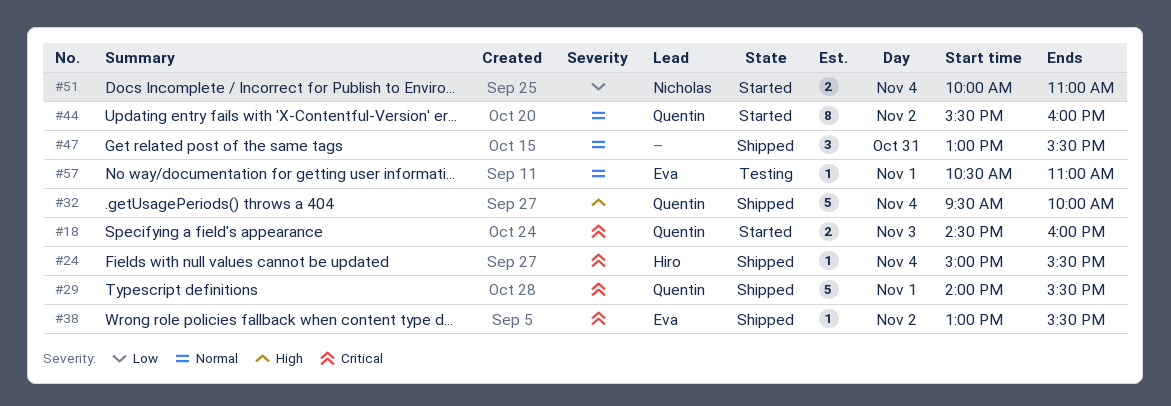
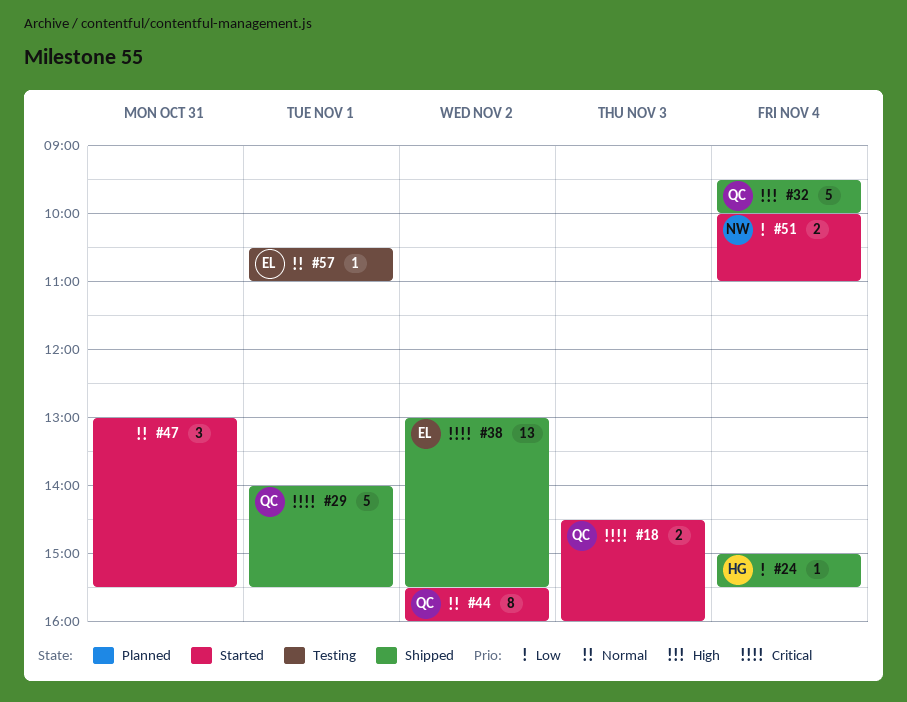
#24, priority: Critical -> Low
#38, estimate: 1 -> 13
#47, status: Shipped -> Started

